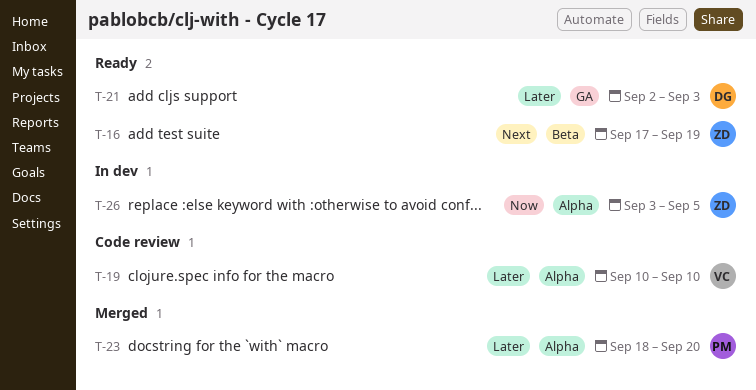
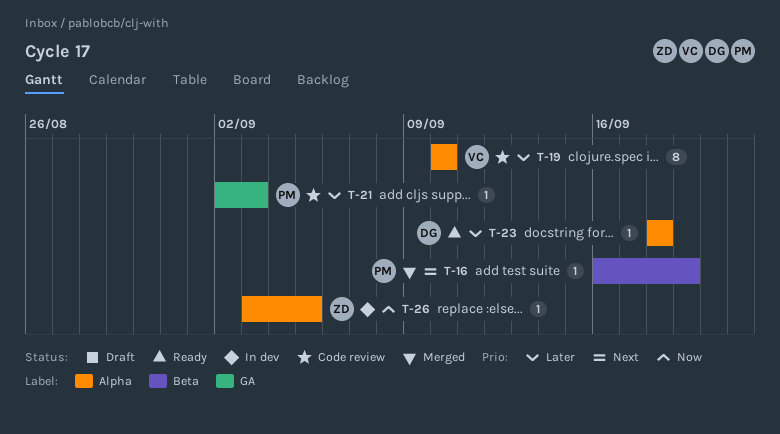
T-16, status: Ready -> Merged
T-16, owner: ZD -> PM
T-16, start: Sep 17 -> Sep 16
T-21, status: Ready -> Code review
T-21, owner: DG -> PM
T-23, status: Merged -> Ready
T-23, owner: PM -> DG
T-23, due: Sep 20 -> Sep 18

